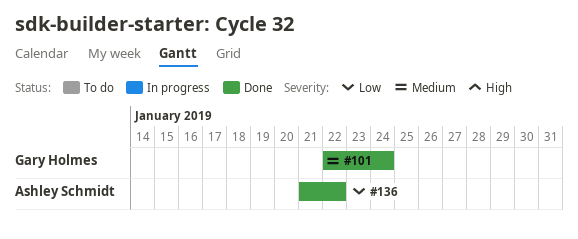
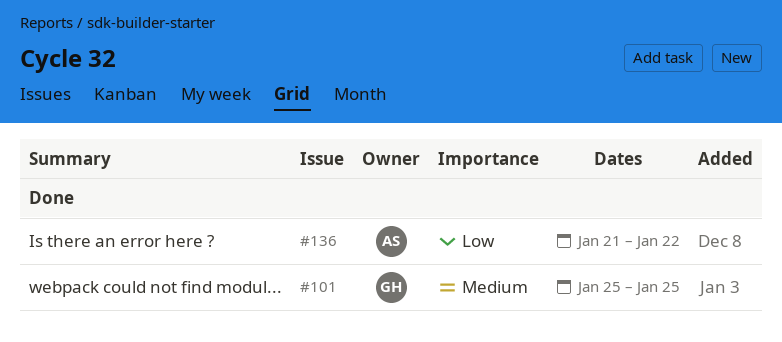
#101, start: Jan 22 -> Jan 25
#101, due: Jan 24 -> Jan 25

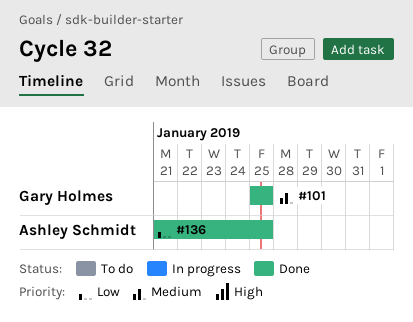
#136, due: Jan 22 -> Jan 25

